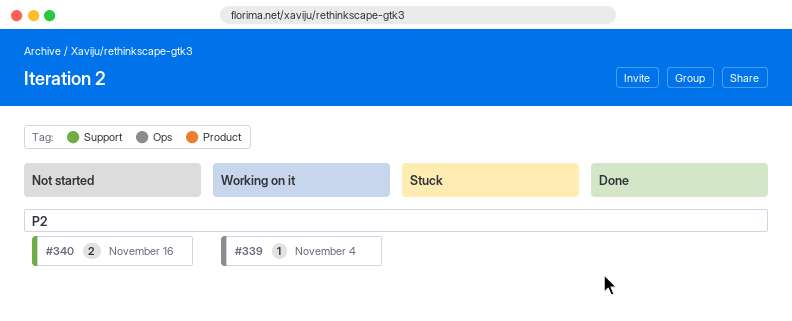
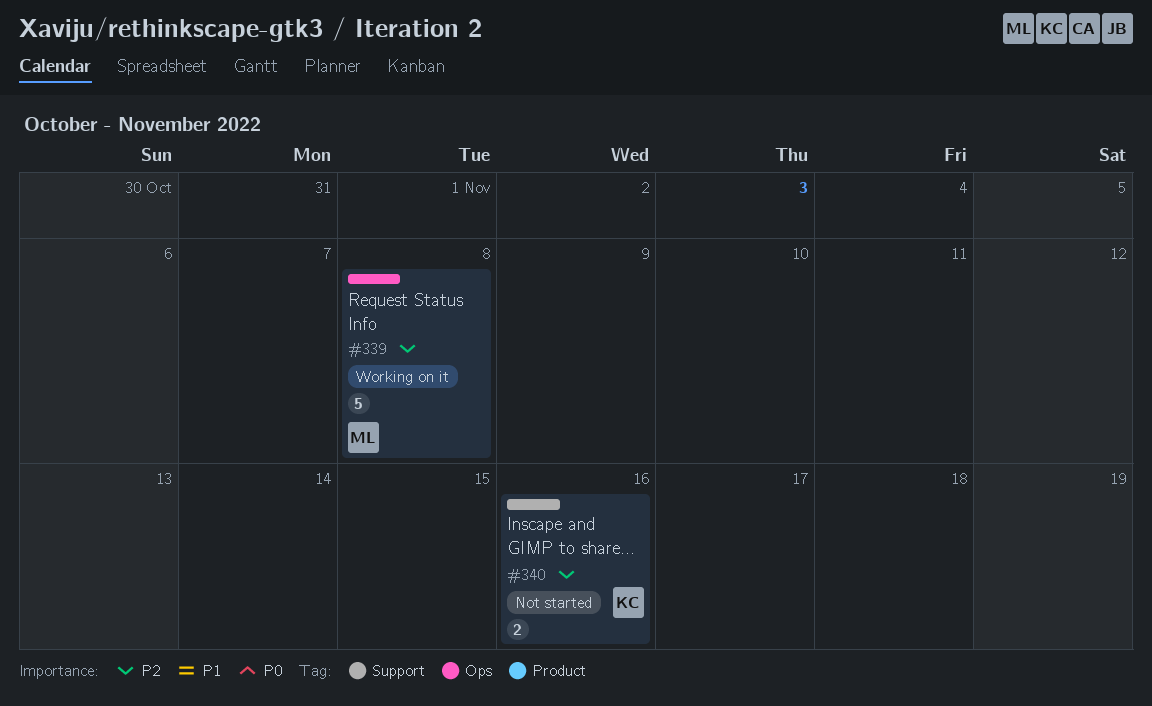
#339, estimate: 1 -> 5
#339, due: Nov 4 -> Nov 8

